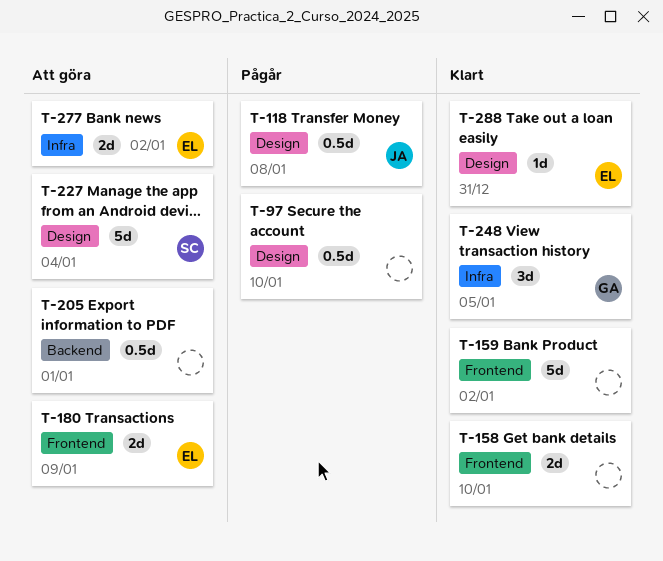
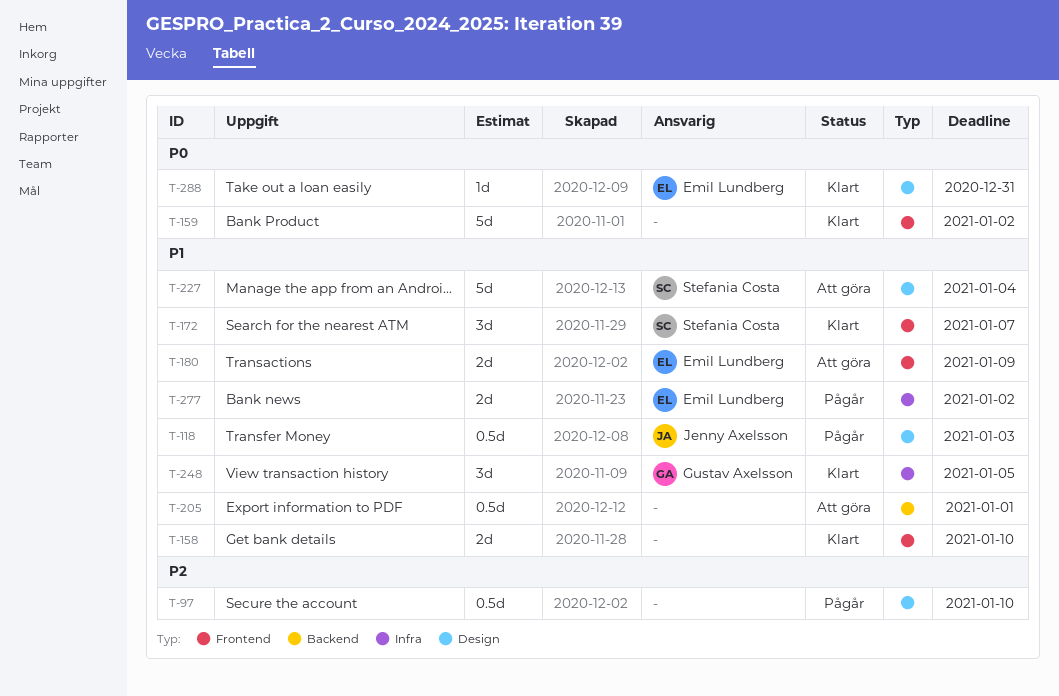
T-118, due: Jan 8 -> Jan 3
T-172: none -> present
T-277, status: Att göra -> Pågår

